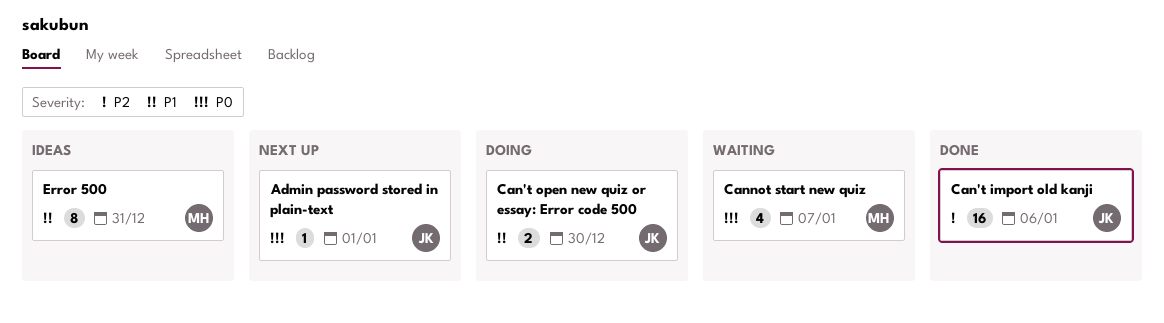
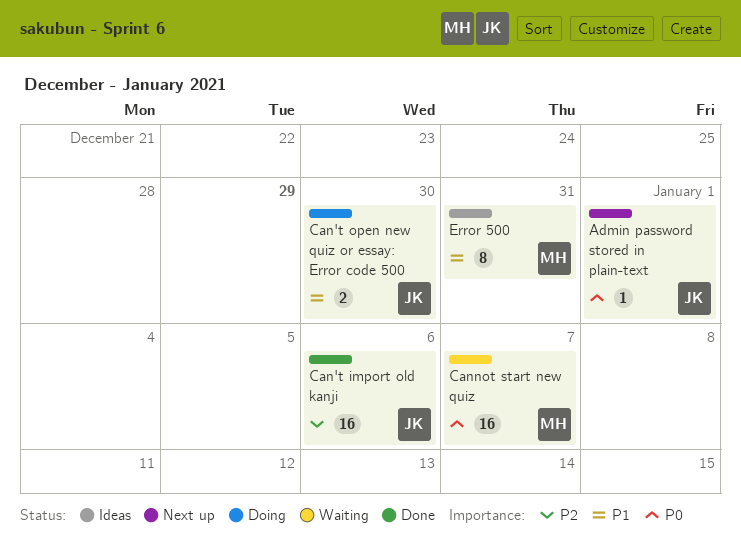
Cannot start new quiz, estimate: 4 -> 16

